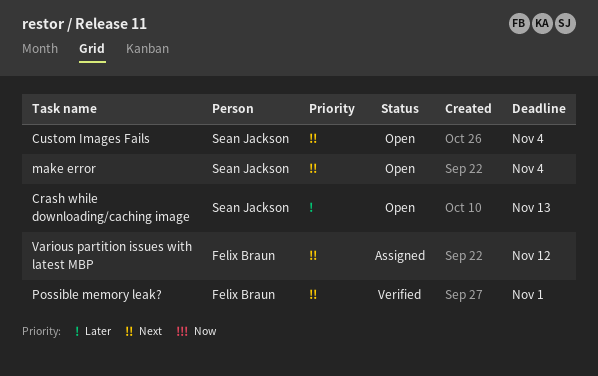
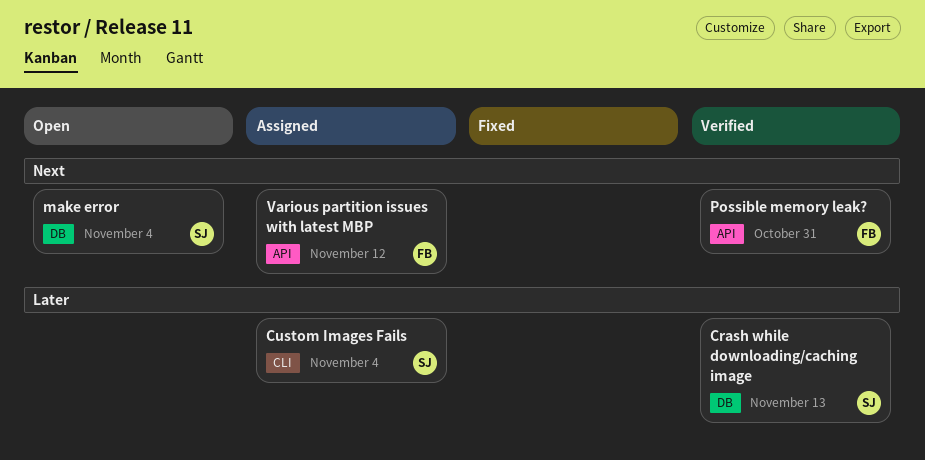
Crash while downloading/caching image, status: Open -> Verified
Custom Images Fails, status: Open -> Assigned
Custom Images Fails, priority: Next -> Later
Possible memory leak?, due: Nov 1 -> Oct 31

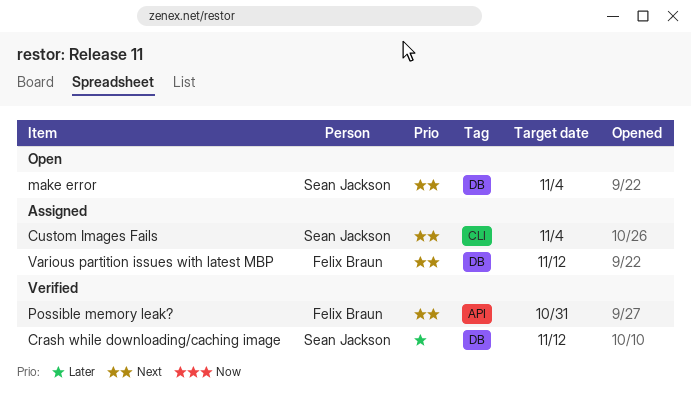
Crash while downloading/caching image, due: Nov 13 -> Nov 12
Custom Images Fails, priority: Later -> Next
Various partition issues with latest MBP, label: API -> DB

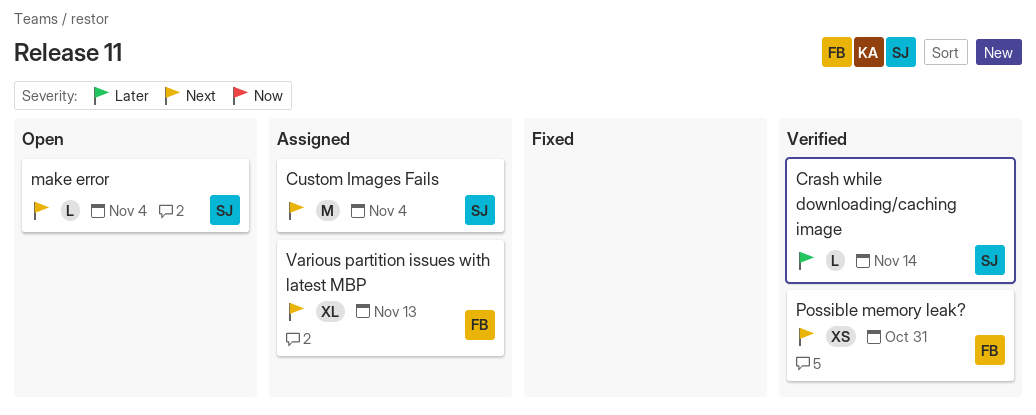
Crash while downloading/caching image, due: Nov 12 -> Nov 14
Various partition issues with latest MBP, due: Nov 12 -> Nov 13

